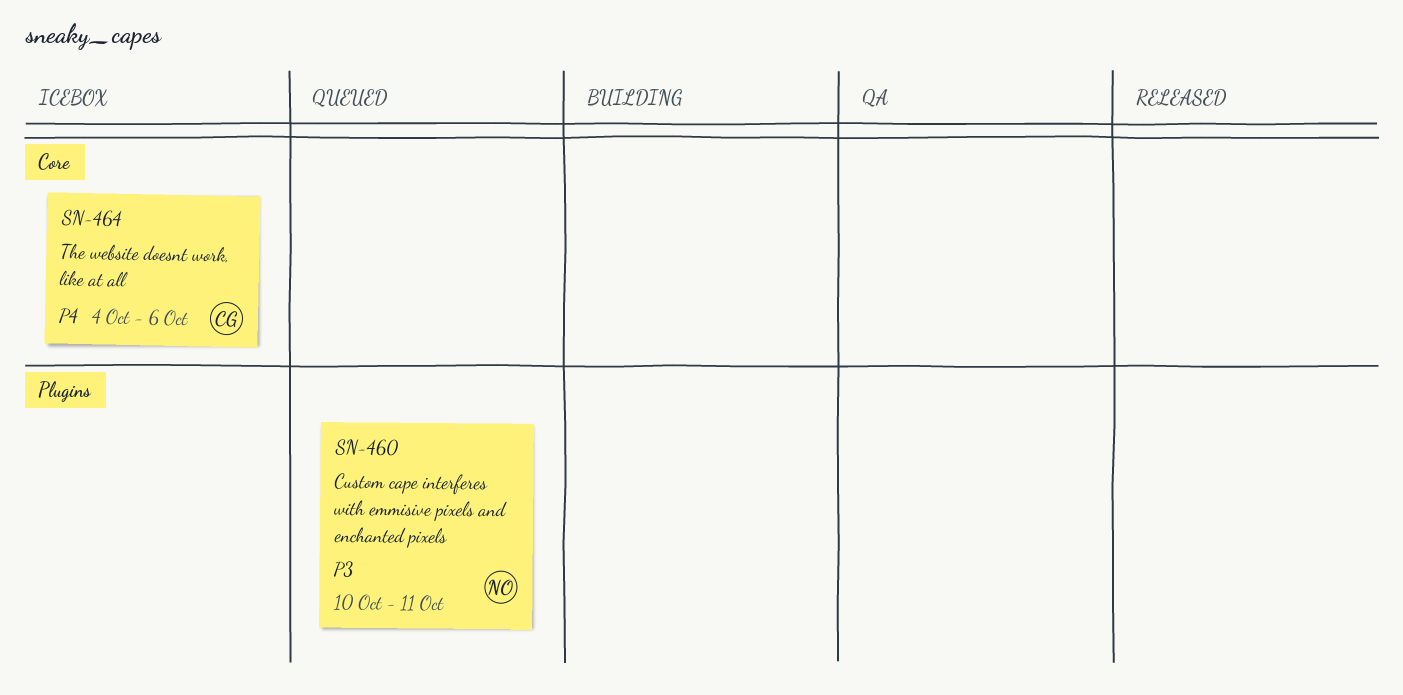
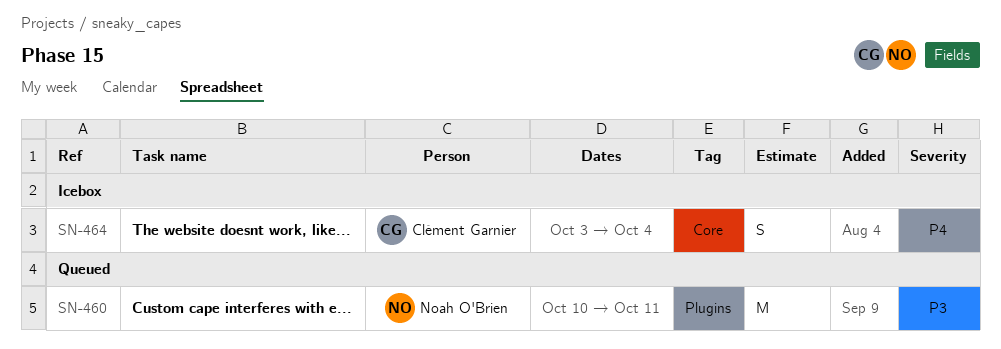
SN-464, start: Oct 4 -> Oct 3
SN-464, due: Oct 6 -> Oct 4

